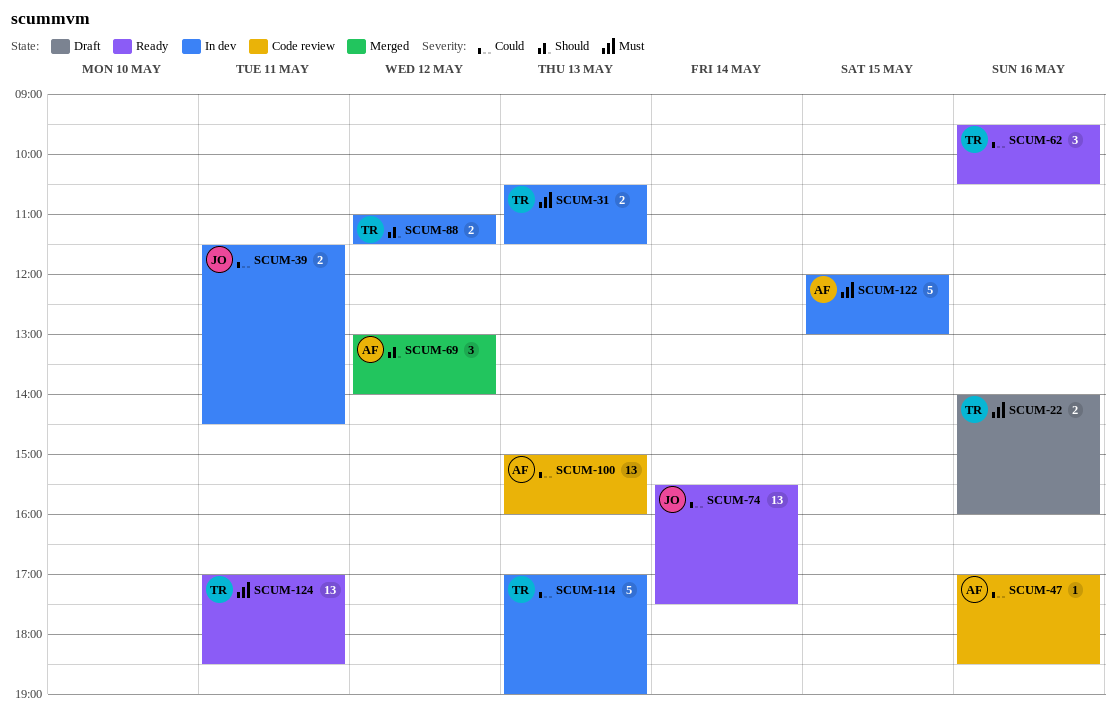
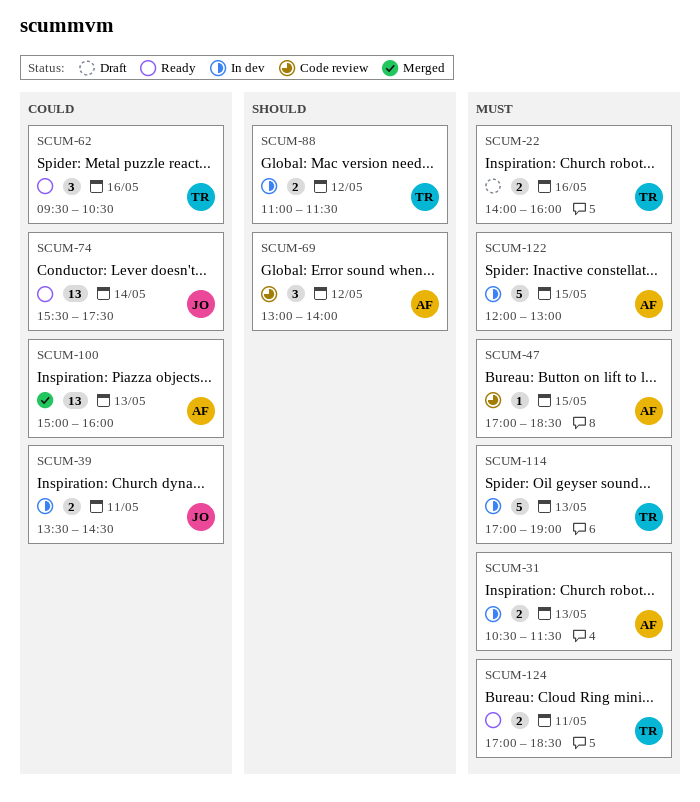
SCUM-31, owner: TR -> AF
SCUM-39, begins: 11:30 -> 13:30
SCUM-47, priority: Could -> Must
SCUM-47, day: May 16 -> May 15
SCUM-69, status: Merged -> Code review
SCUM-100, status: Code review -> Merged
SCUM-114, priority: Could -> Must
SCUM-124, estimate: 13 -> 2

